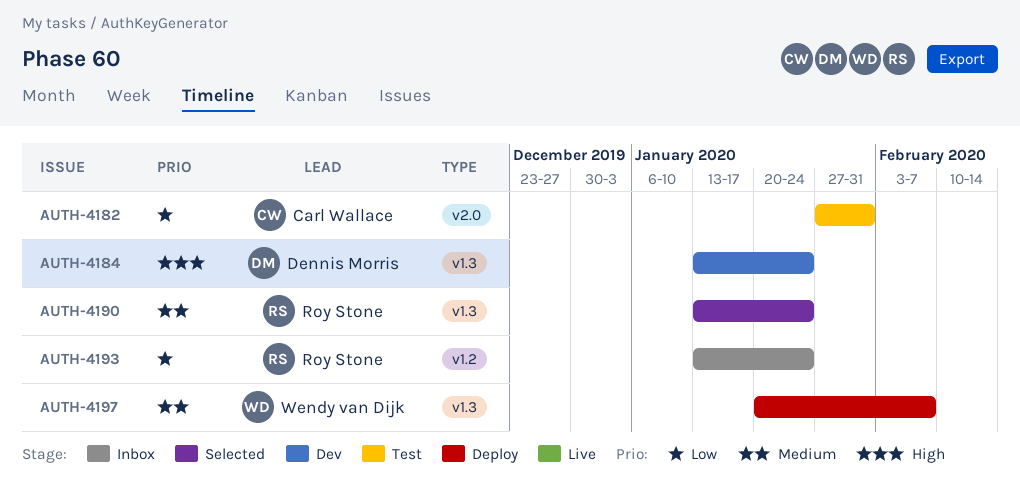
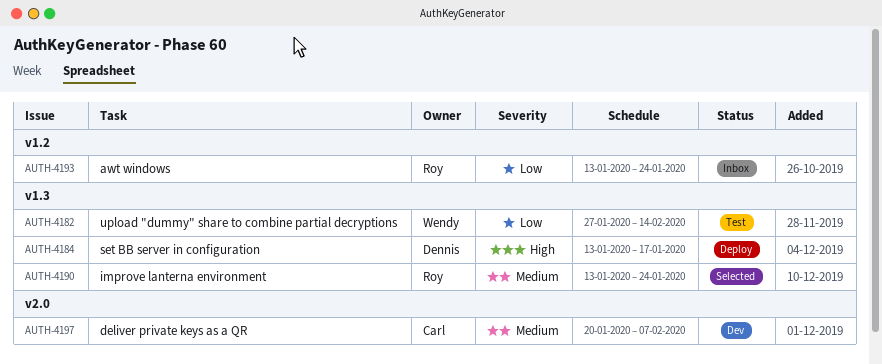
AUTH-4182, owner: Carl Wallace -> Wendy van Dijk
AUTH-4182, label: v2.0 -> v1.3
AUTH-4182, due: Jan 31 -> Feb 14
AUTH-4184, status: Dev -> Deploy
AUTH-4184, due: Jan 24 -> Jan 17
AUTH-4197, status: Deploy -> Dev
AUTH-4197, owner: Wendy van Dijk -> Carl Wallace
AUTH-4197, label: v1.3 -> v2.0

